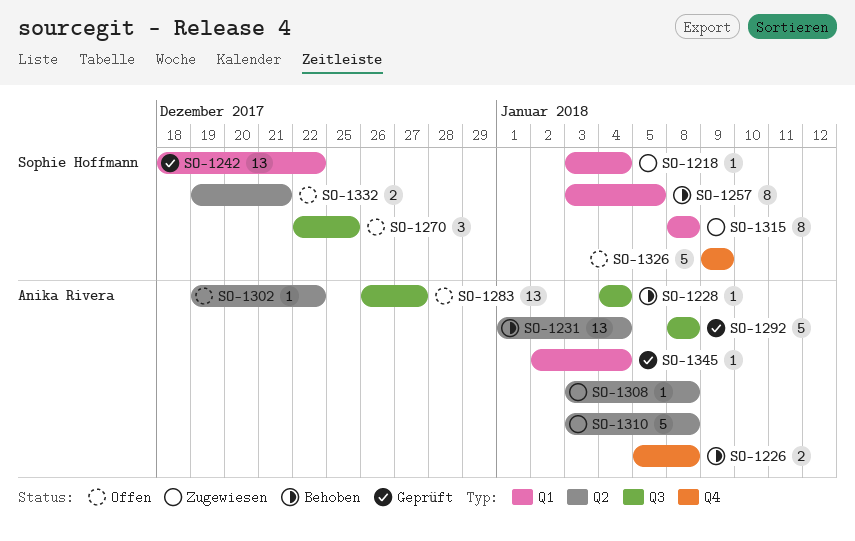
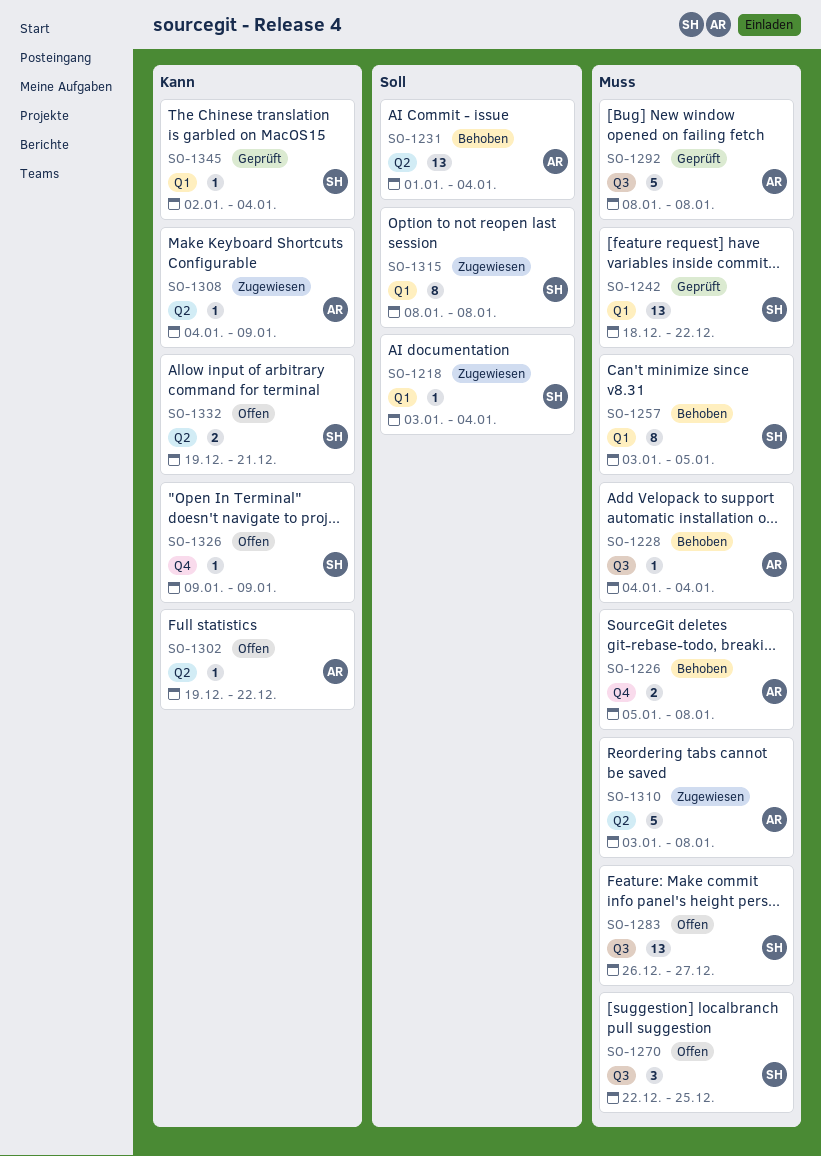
SO-1283, owner: Anika Rivera -> Sophie Hoffmann
SO-1308, start: Jan 3 -> Jan 4
SO-1308, due: Jan 8 -> Jan 9
SO-1326, estimate: 5 -> 1
SO-1345, owner: Anika Rivera -> Sophie Hoffmann

